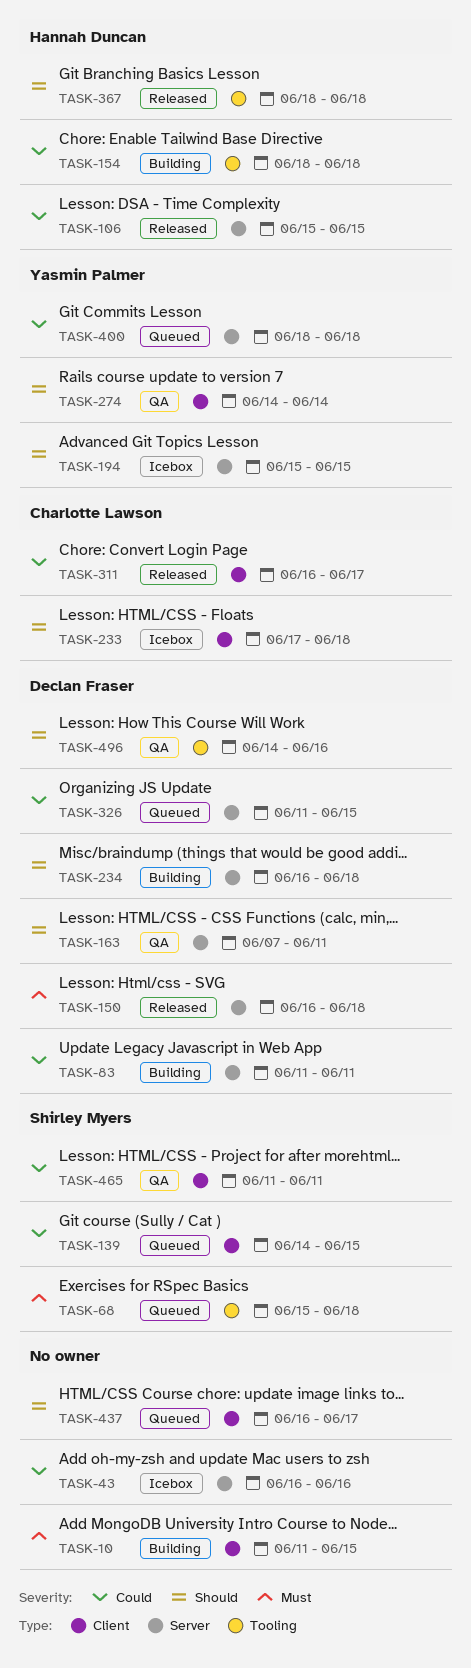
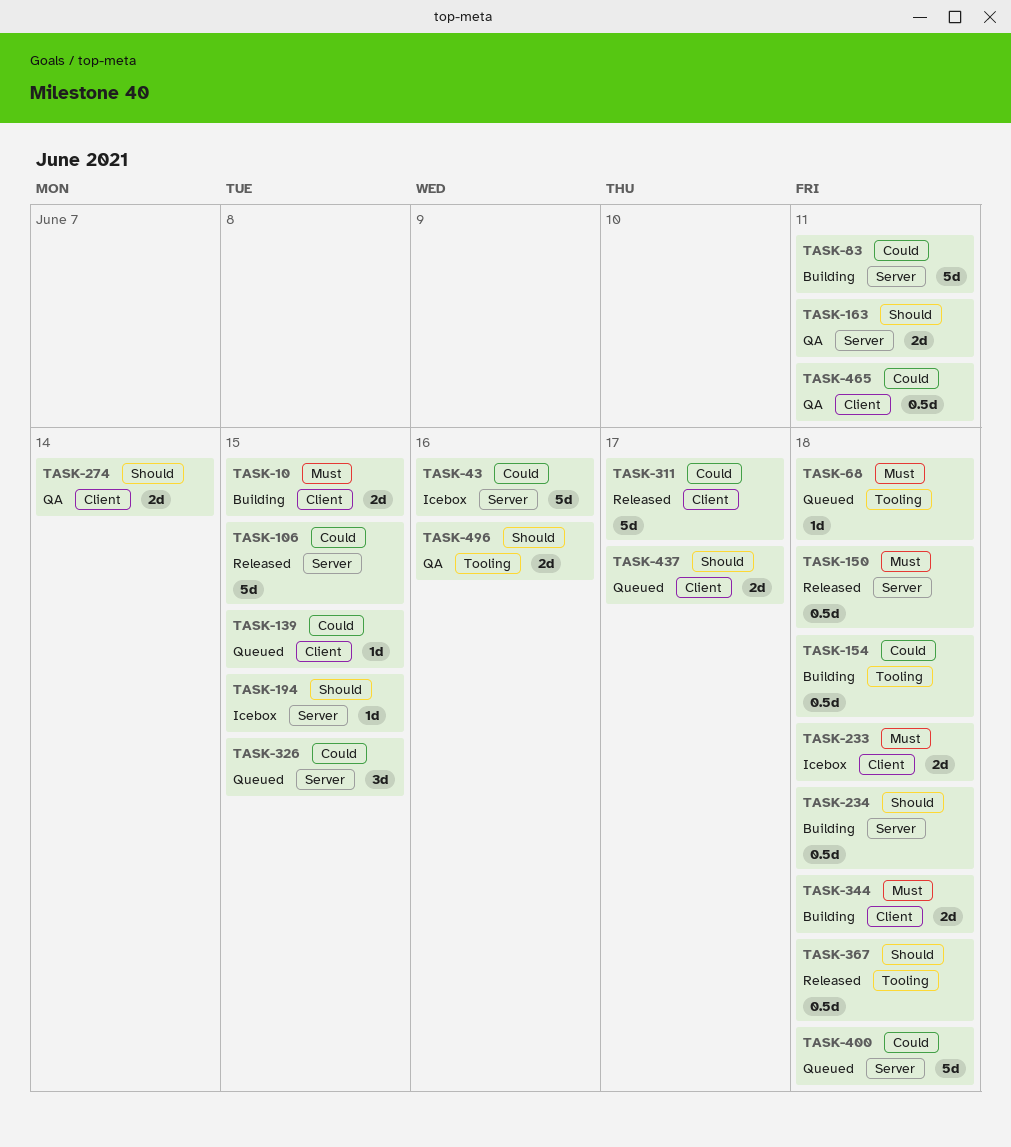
TASK-233, priority: Should -> Must
TASK-344: none -> present

